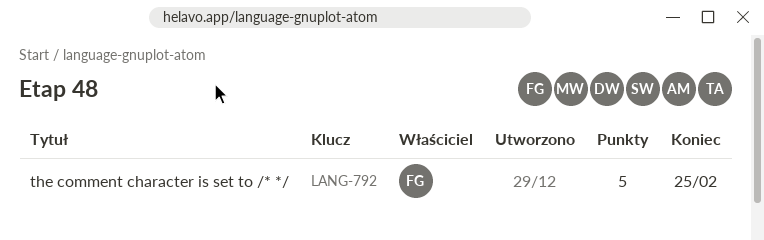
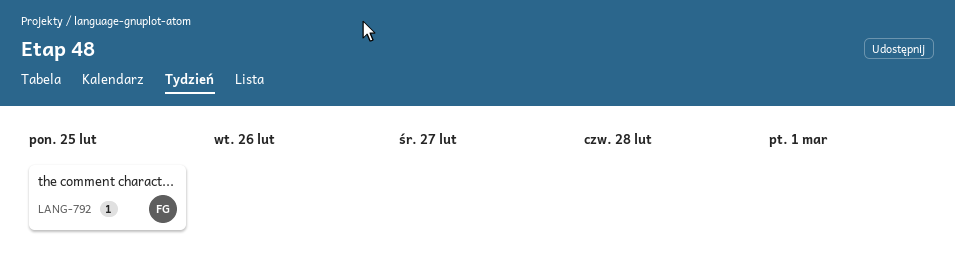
LANG-792, estimate: 5 -> 1

